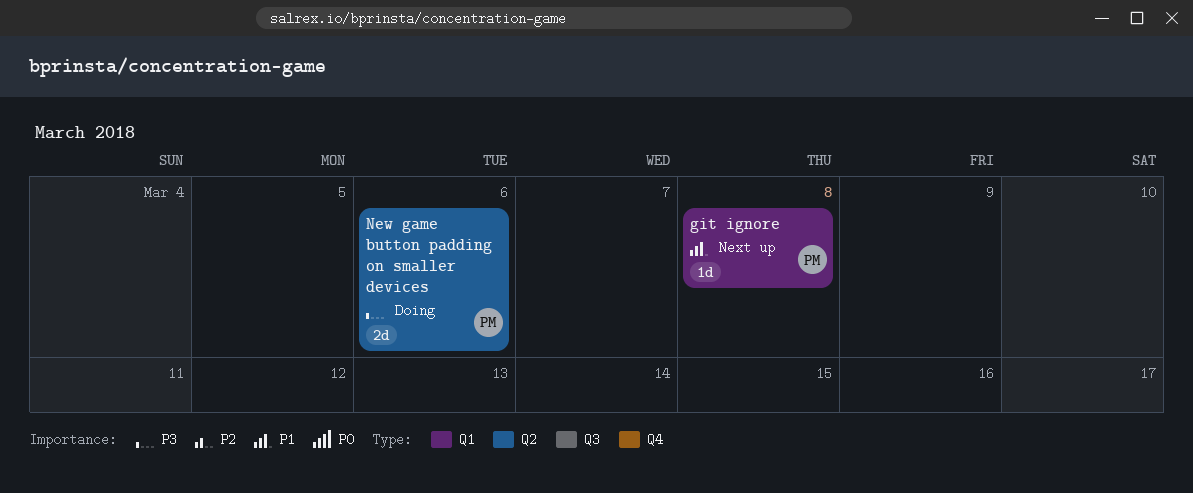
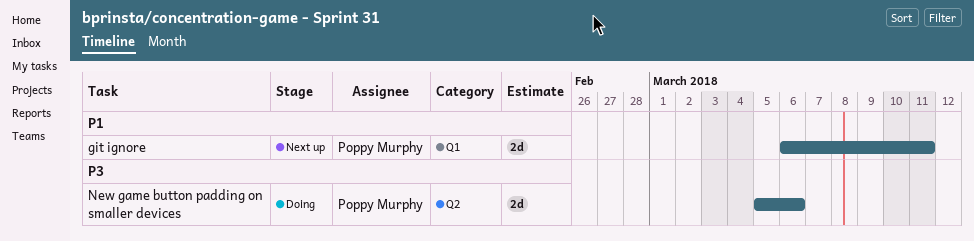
git ignore, estimate: 1d -> 2d
git ignore, due: Mar 8 -> Mar 11

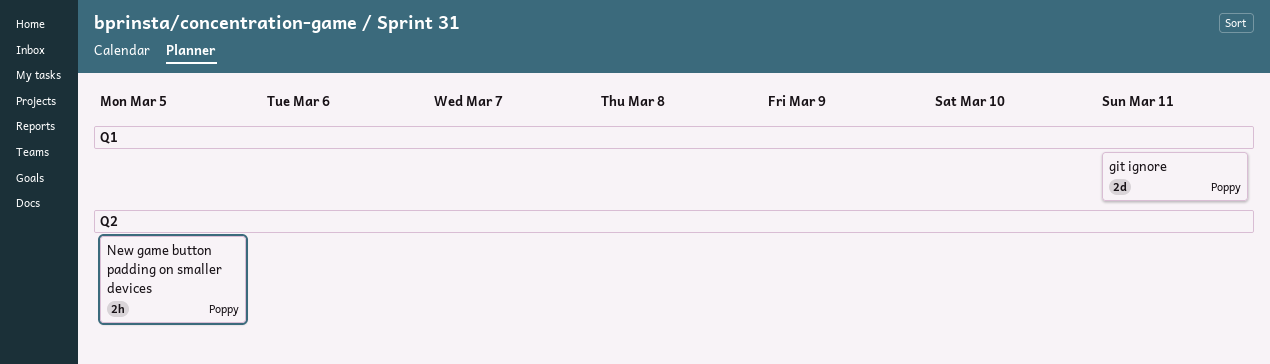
New game button padding on smaller devices, estimate: 2d -> 2h
New game button padding on smaller devices, due: Mar 6 -> Mar 5

